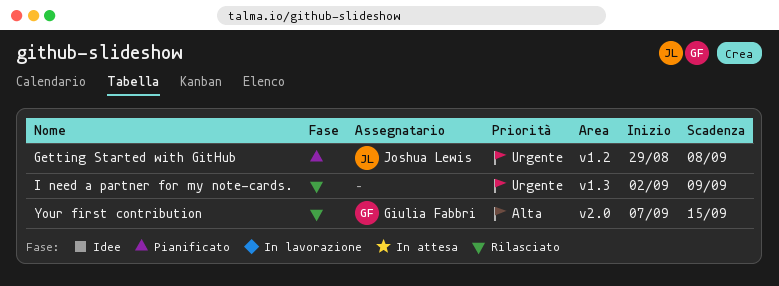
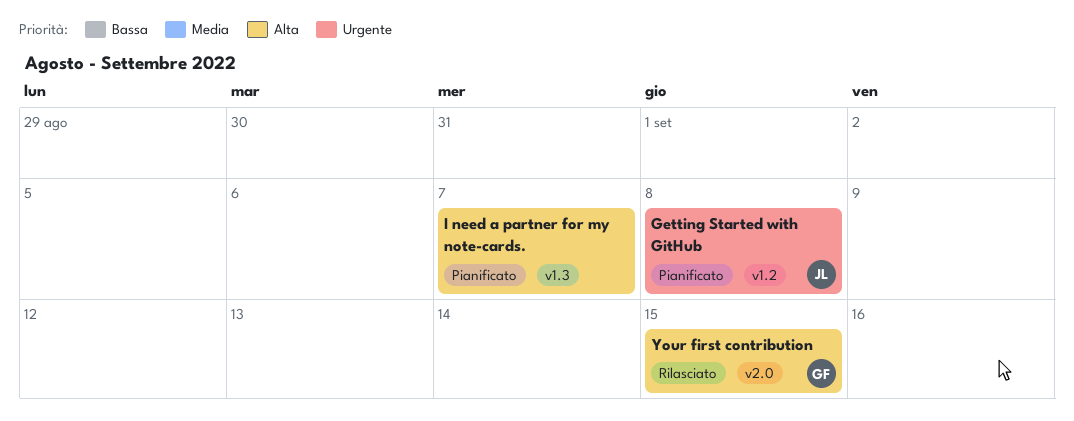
I need a partner for my note-cards., status: Rilasciato -> Pianificato
I need a partner for my note-cards., priority: Urgente -> Alta
I need a partner for my note-cards., due: Sep 9 -> Sep 7

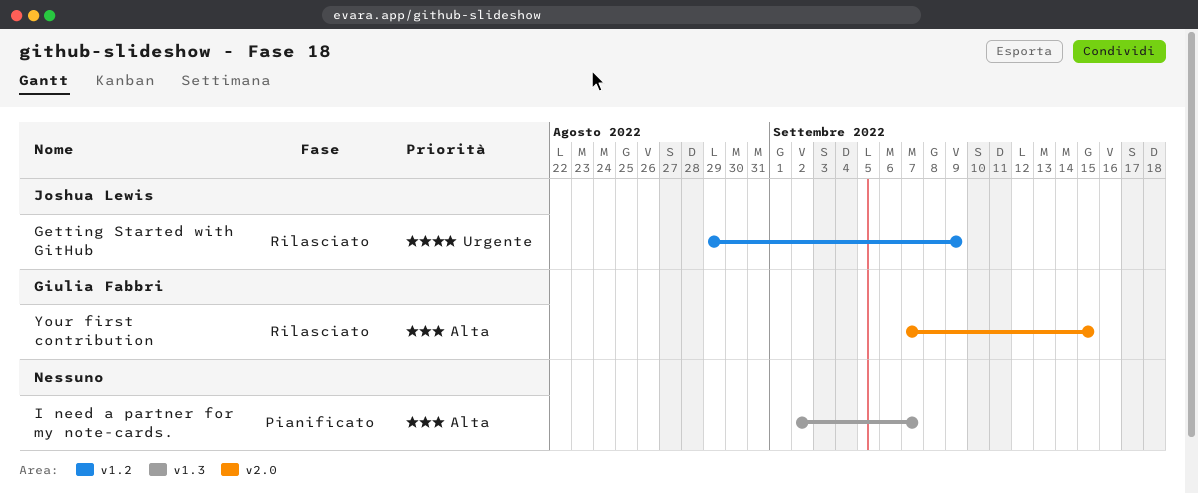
Getting Started with GitHub, status: Pianificato -> Rilasciato
Getting Started with GitHub, due: Sep 8 -> Sep 9

